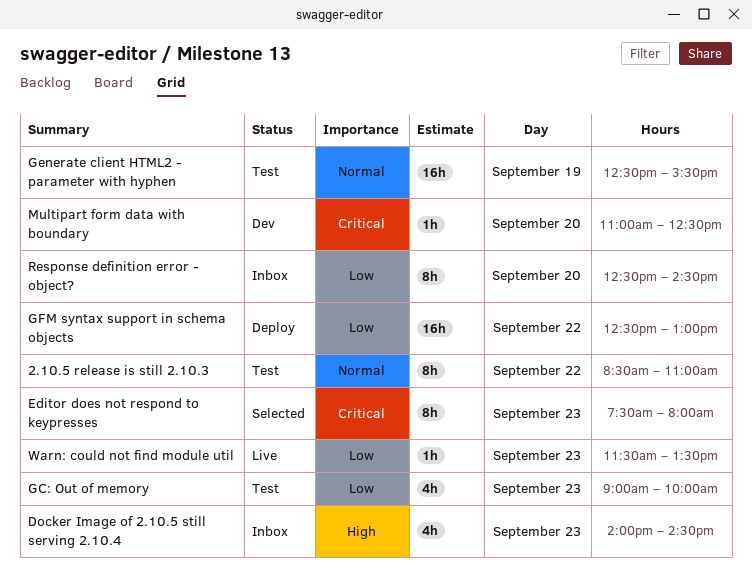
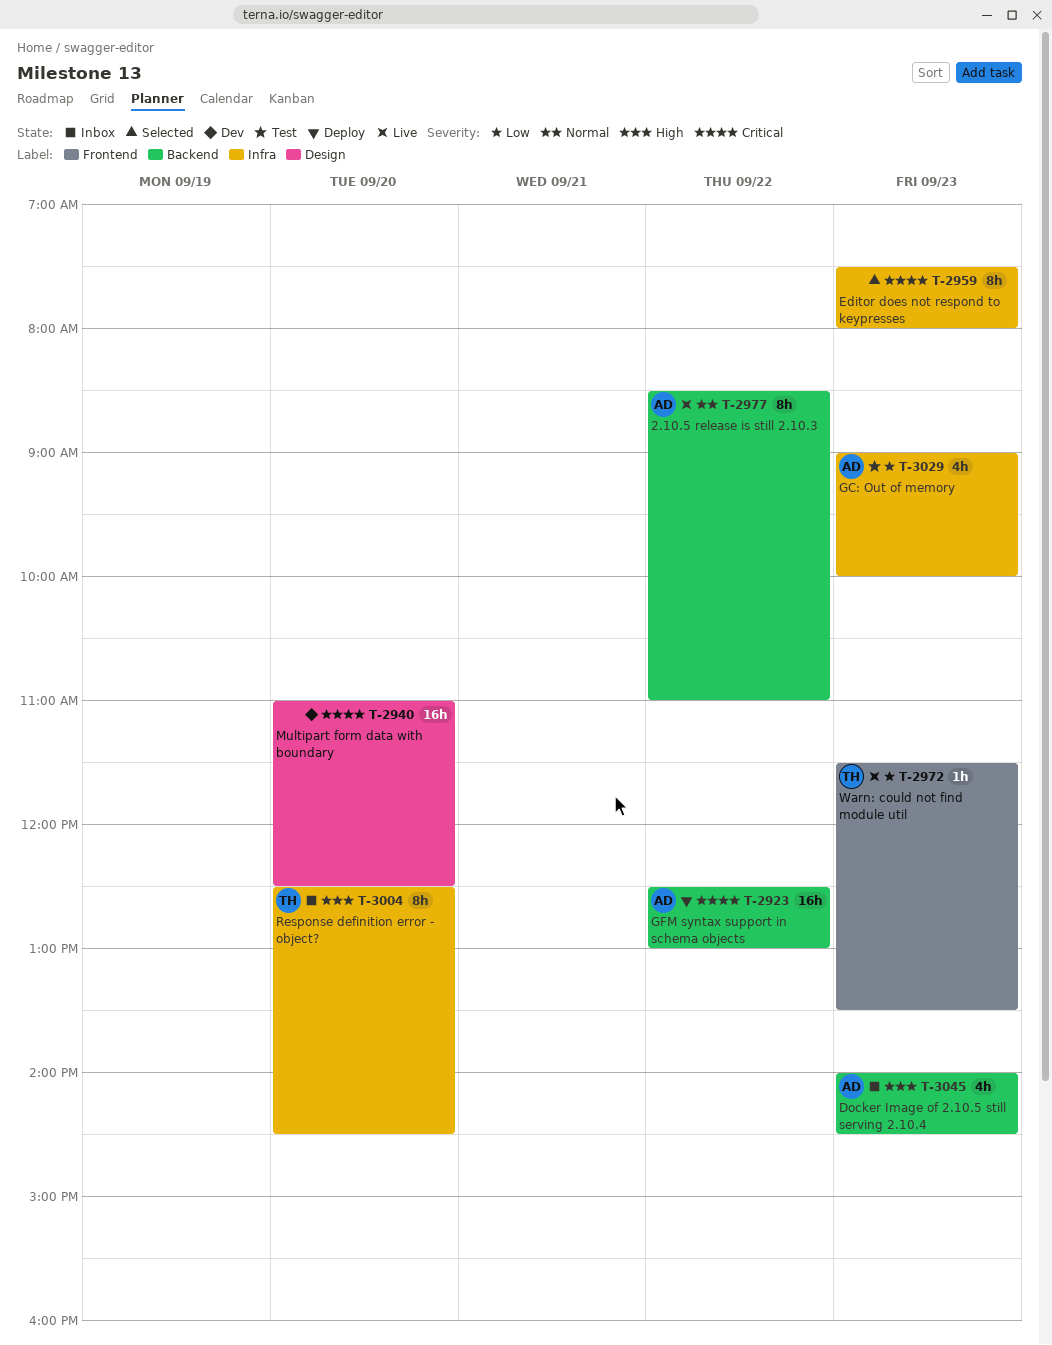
2.10.5 release is still 2.10.3, status: Test -> Live
Generate client HTML2 - parameter with hyphen: present -> none
GFM syntax support in schema objects, priority: Low -> Critical
Multipart form data with boundary, estimate: 1h -> 16h
Response definition error - object?, priority: Low -> High

